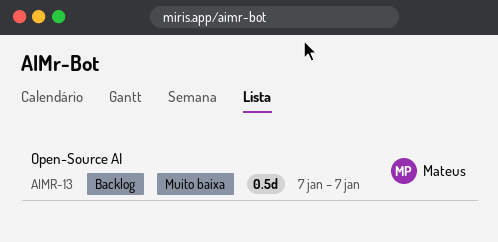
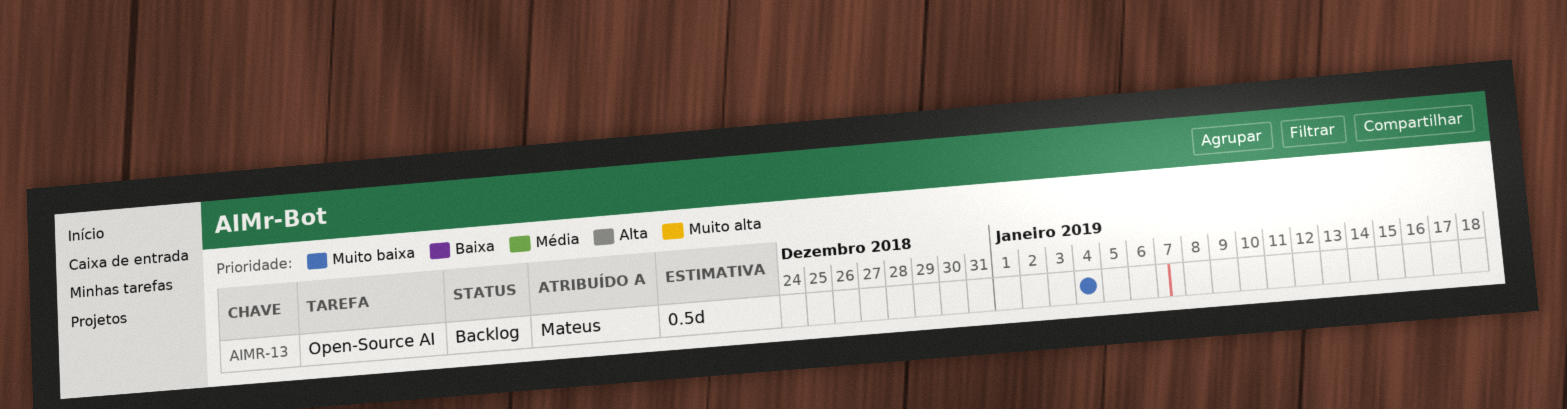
AIMR-13, start: Jan 7 -> Jan 4
AIMR-13, due: Jan 7 -> Jan 4

